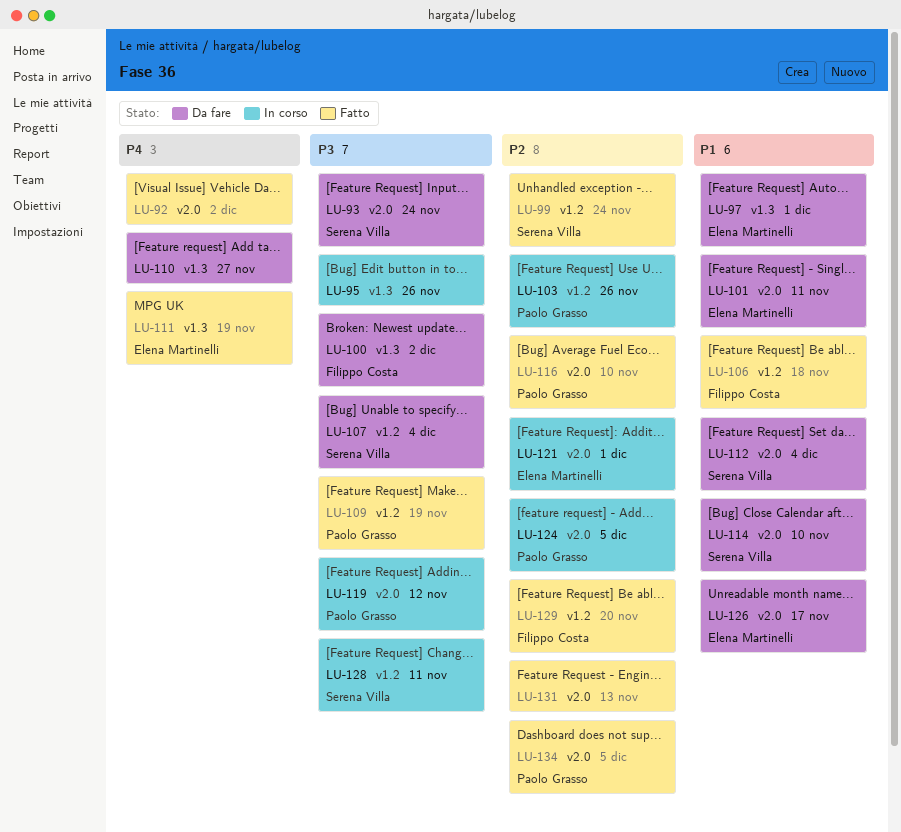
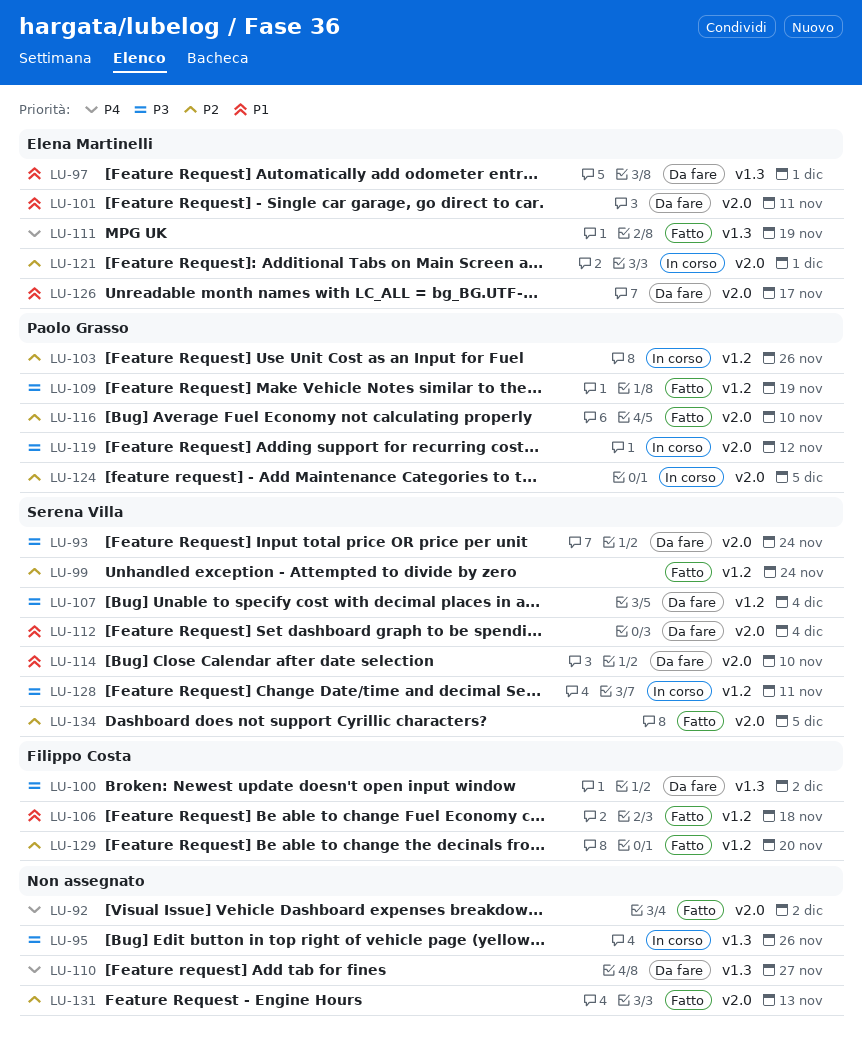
LU-134, owner: Paolo Grasso -> Serena Villa

